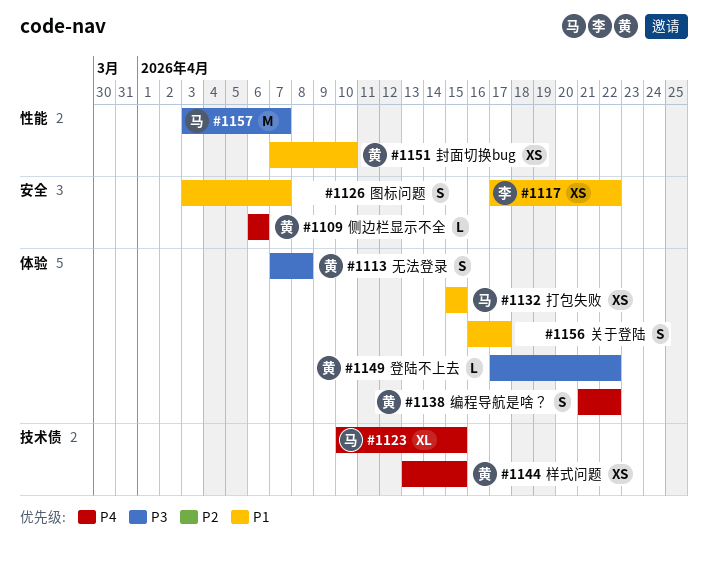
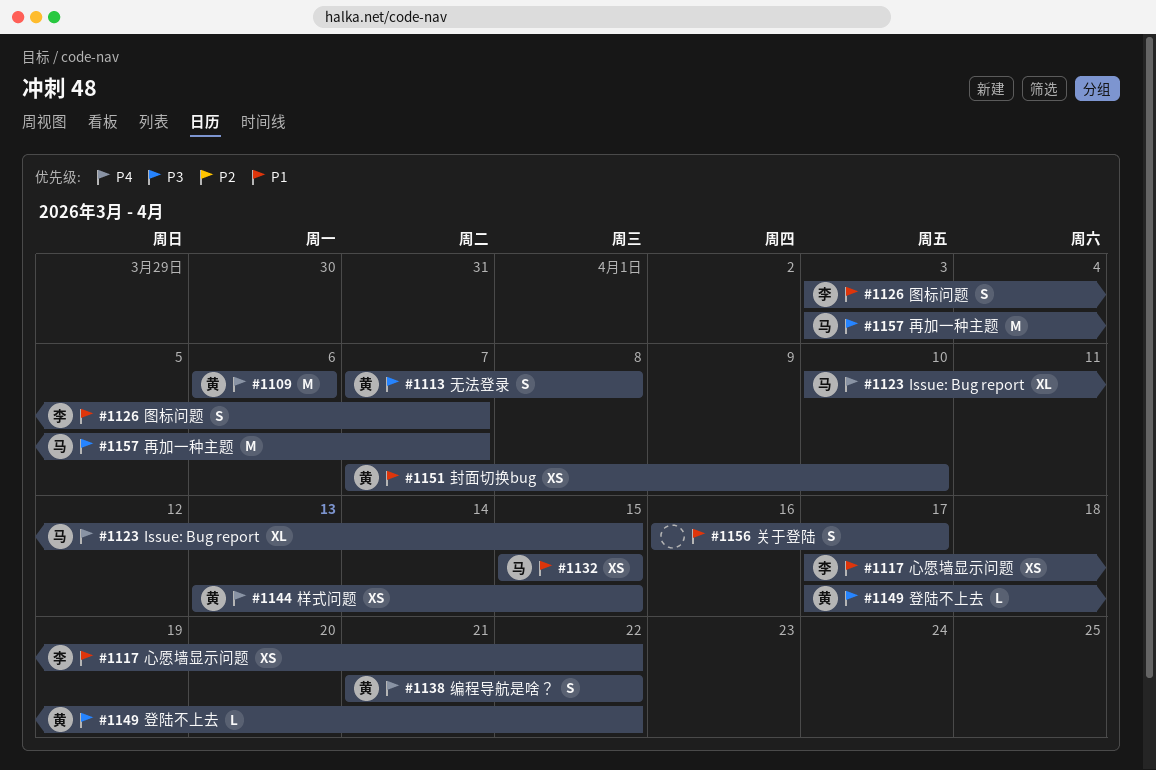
#1109, estimate: L -> M
#1126, owner: none -> 李

